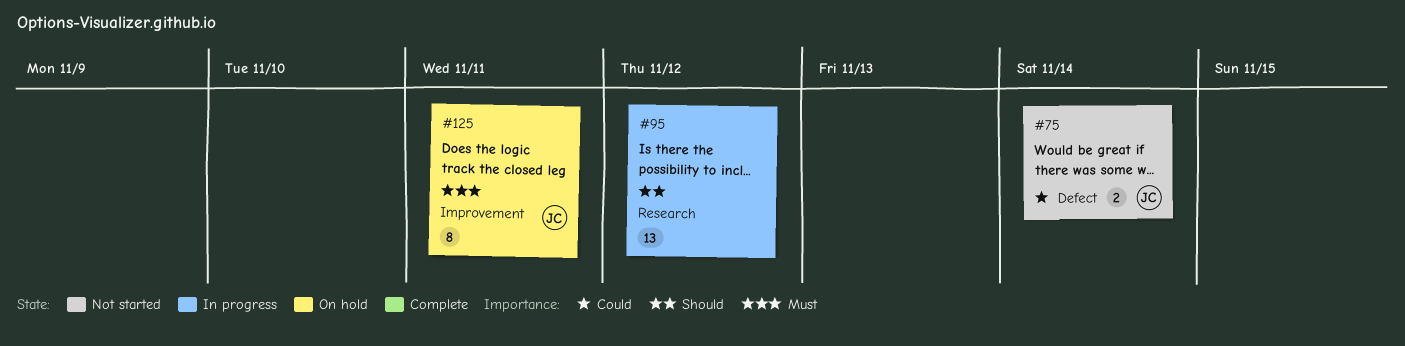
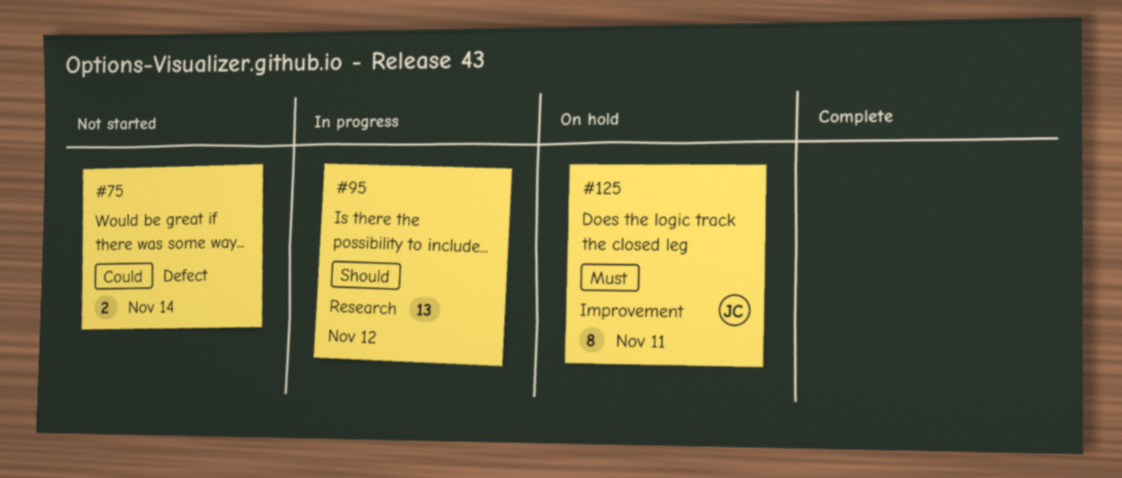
#75, owner: JC -> none

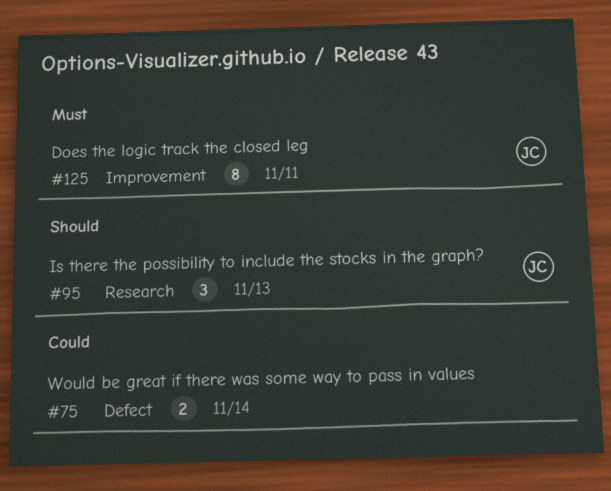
#95, owner: none -> JC
#95, estimate: 13 -> 3
#95, due: Nov 12 -> Nov 13

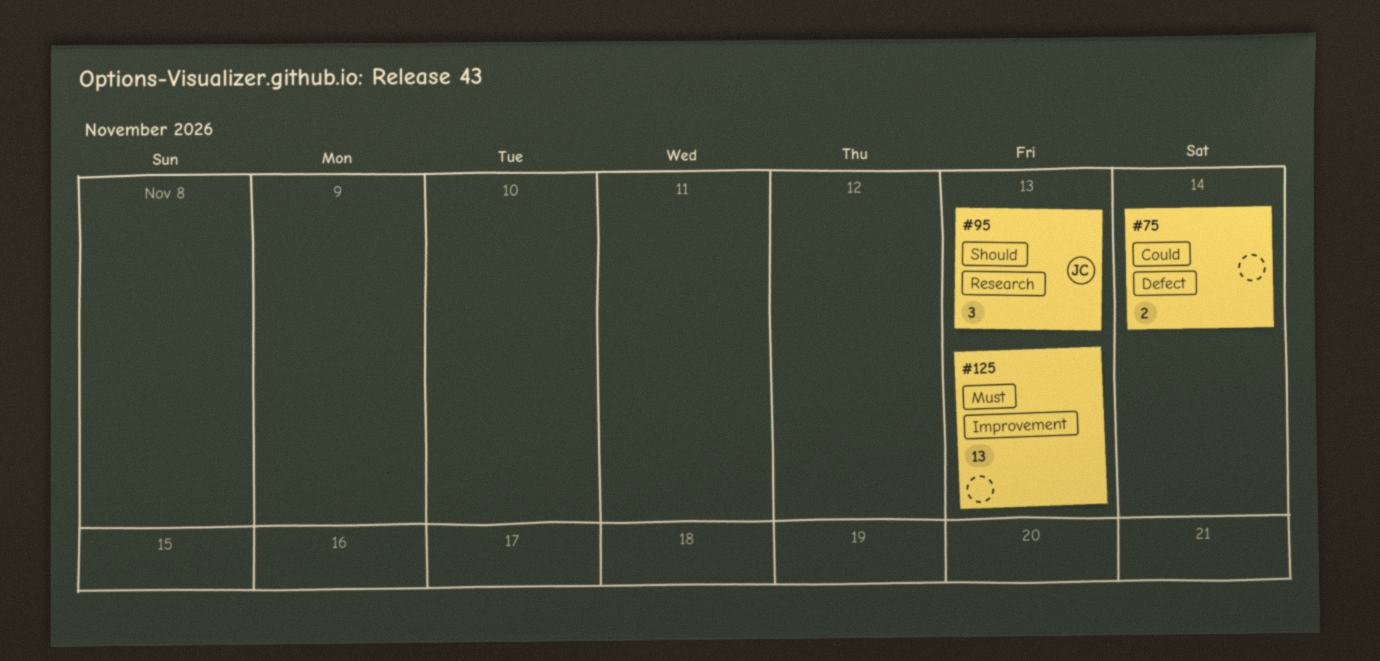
#125, owner: JC -> none
#125, estimate: 8 -> 13
#125, due: Nov 11 -> Nov 13

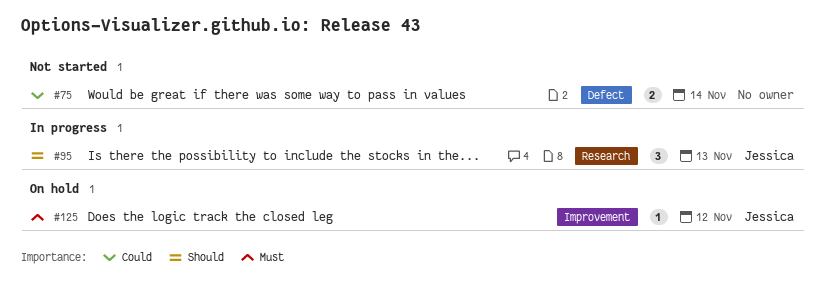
#125, owner: none -> Jessica
#125, estimate: 13 -> 1
#125, due: Nov 13 -> Nov 12

